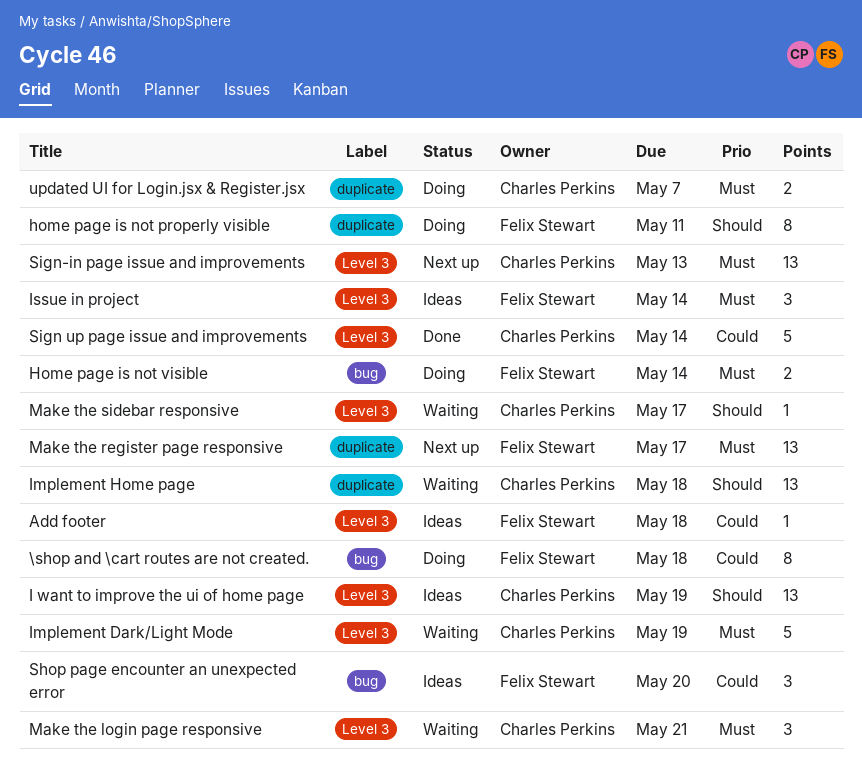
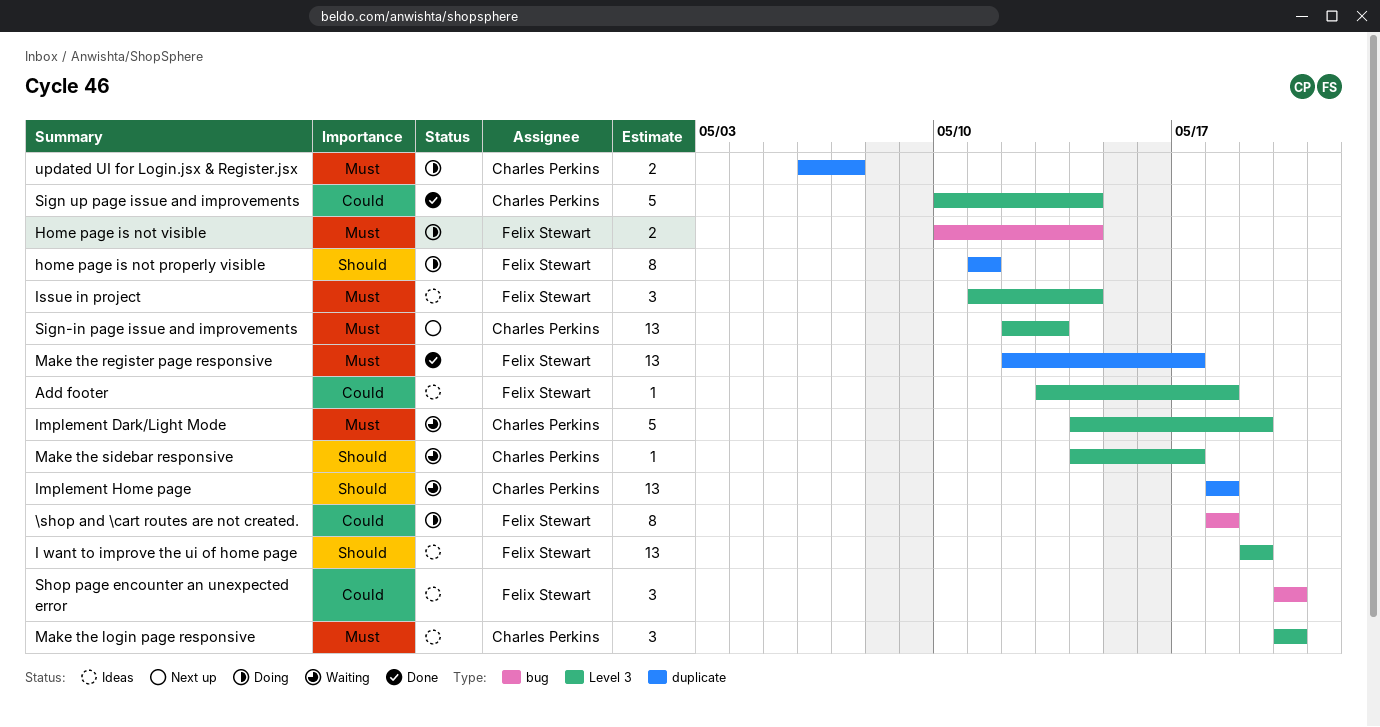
I want to improve the ui of home page, owner: Charles Perkins -> Felix Stewart
Make the login page responsive, status: Waiting -> Ideas
Make the login page responsive, due: May 21 -> May 20
Make the register page responsive, status: Next up -> Done

